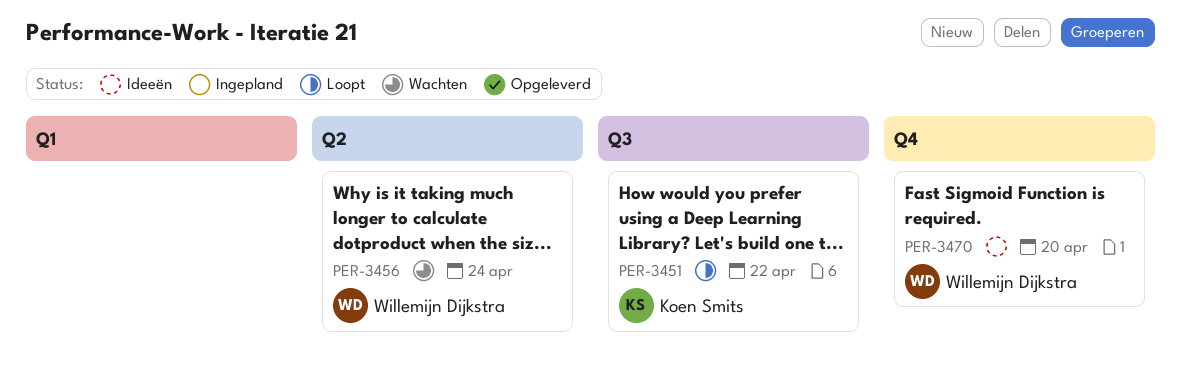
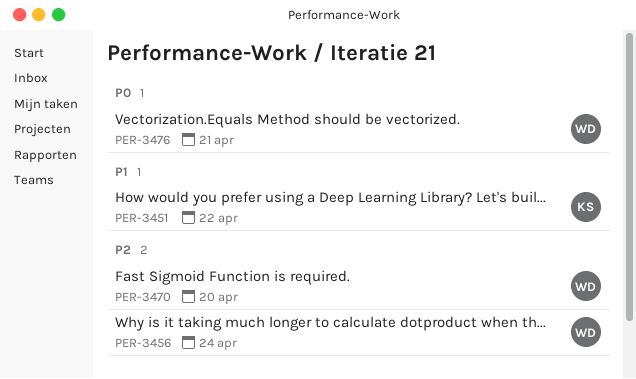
PER-3476: none -> present

